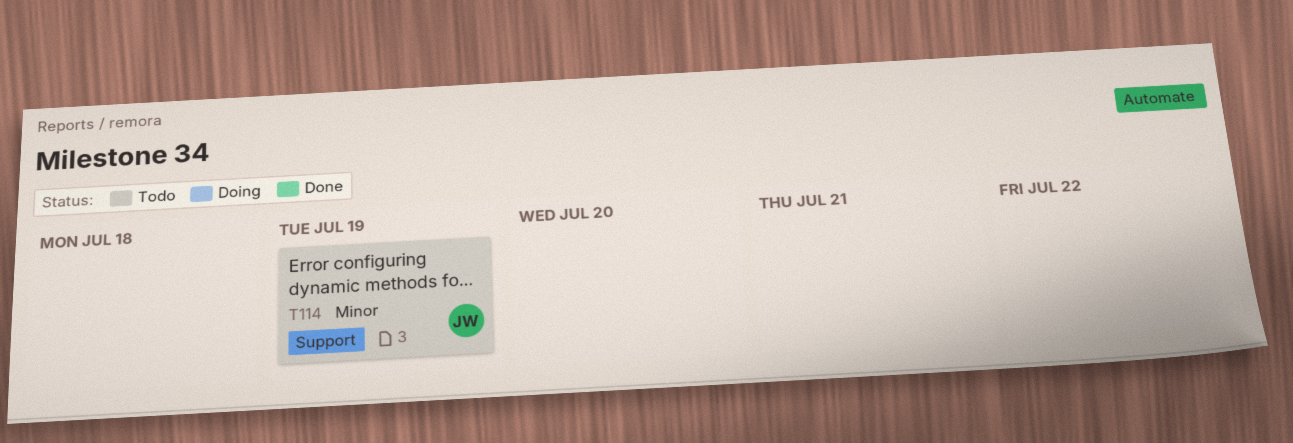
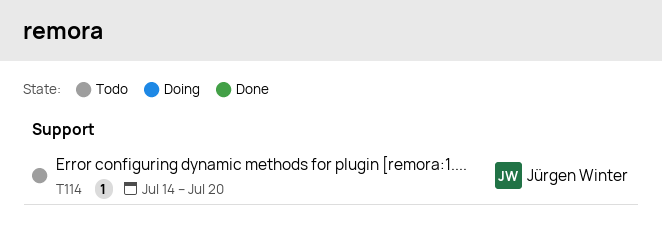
T114, due: Jul 19 -> Jul 20

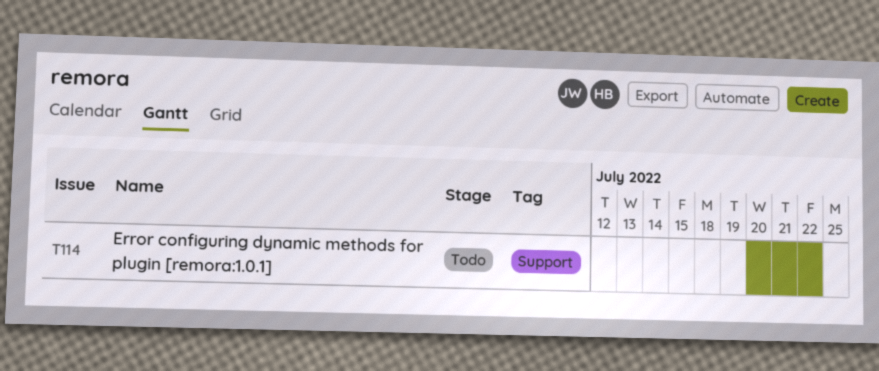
T114, start: Jul 14 -> Jul 20
T114, due: Jul 20 -> Jul 22

